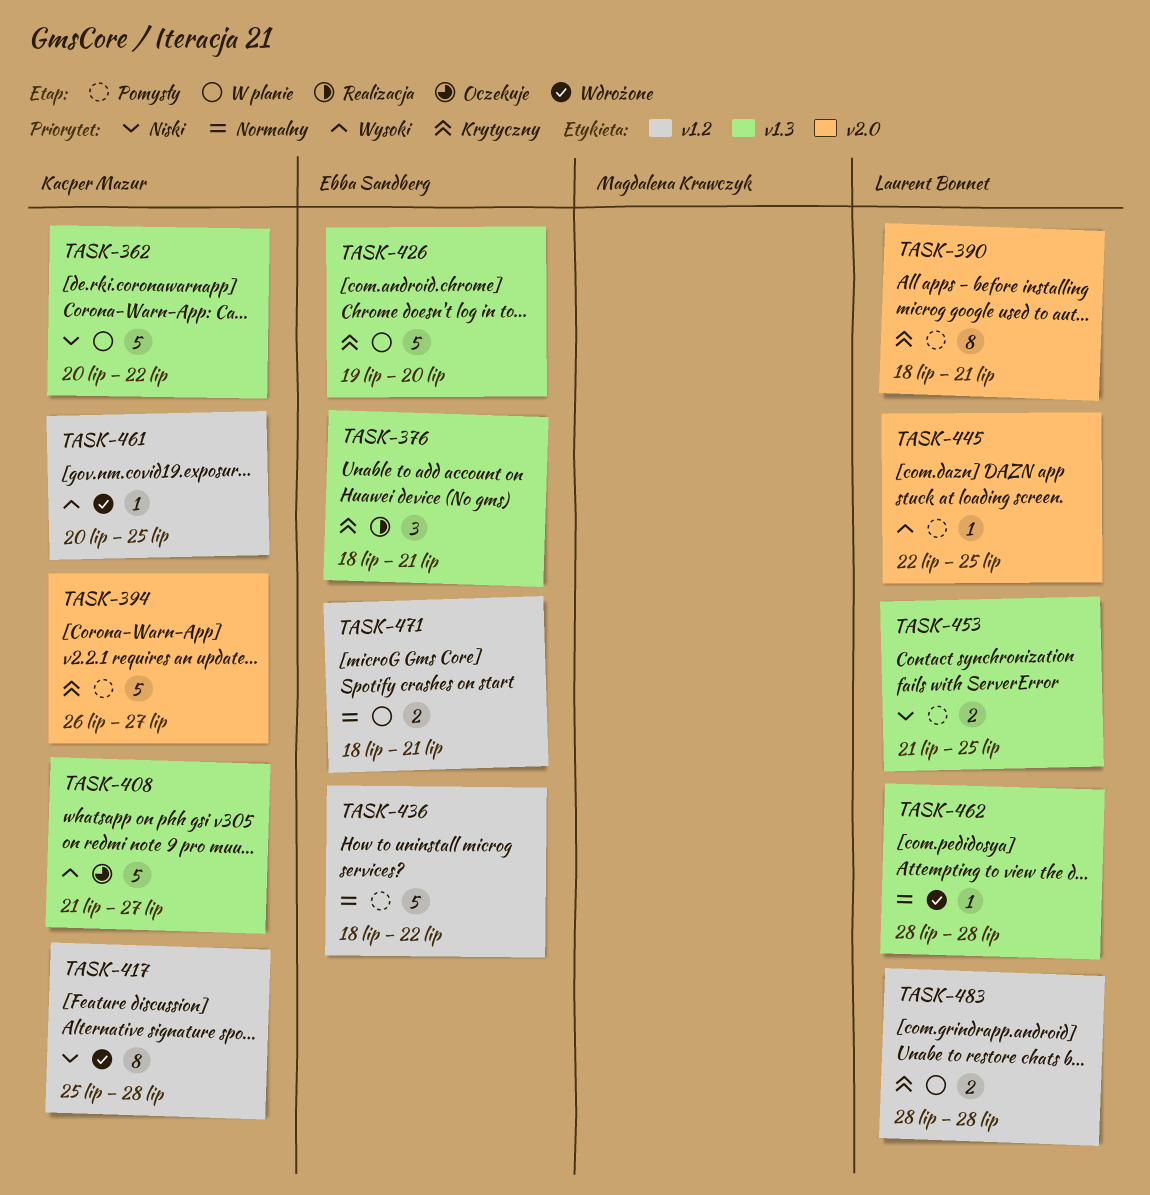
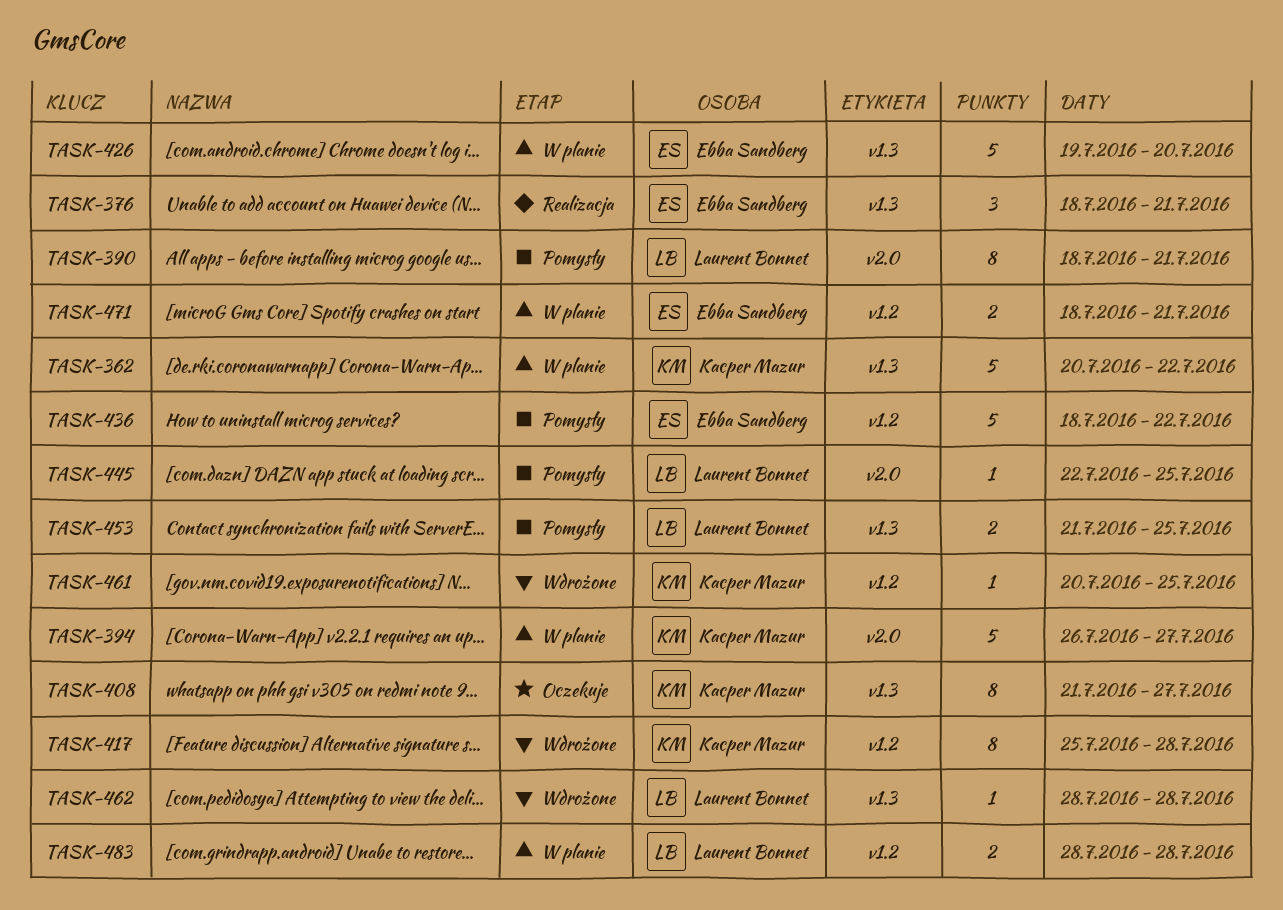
TASK-394, status: Pomysły -> W planie
TASK-408, estimate: 5 -> 8

